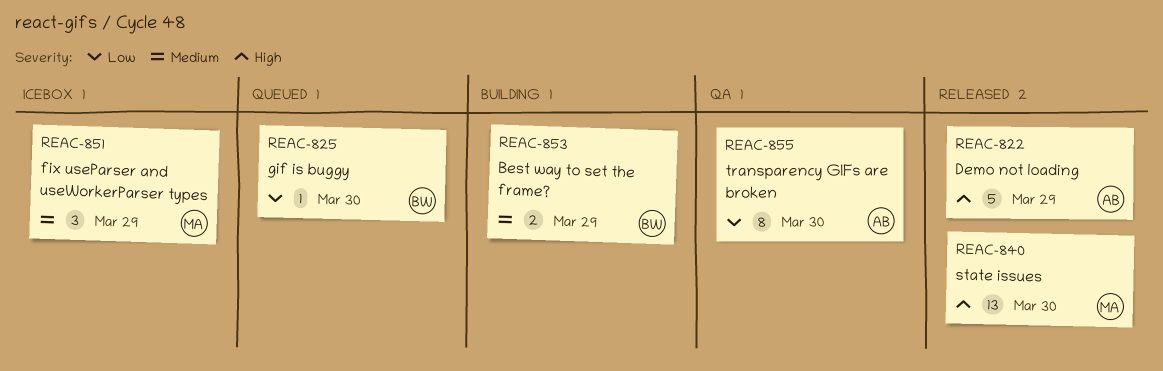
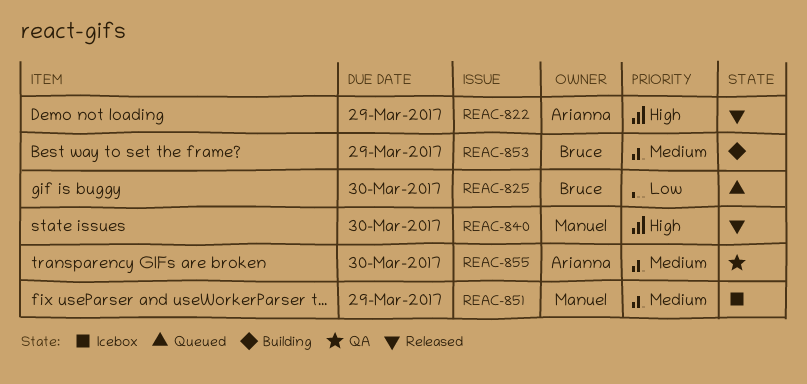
REAC-855, priority: Low -> Medium

